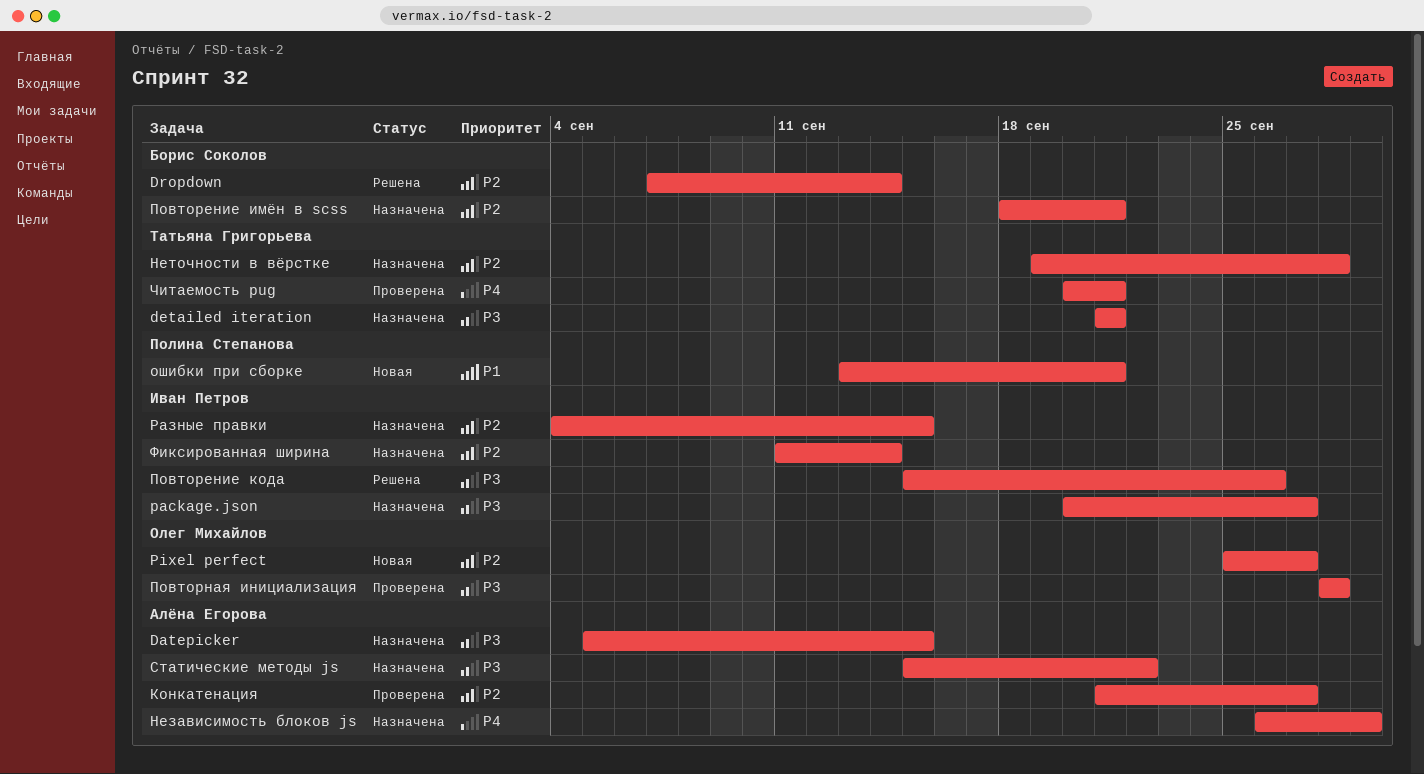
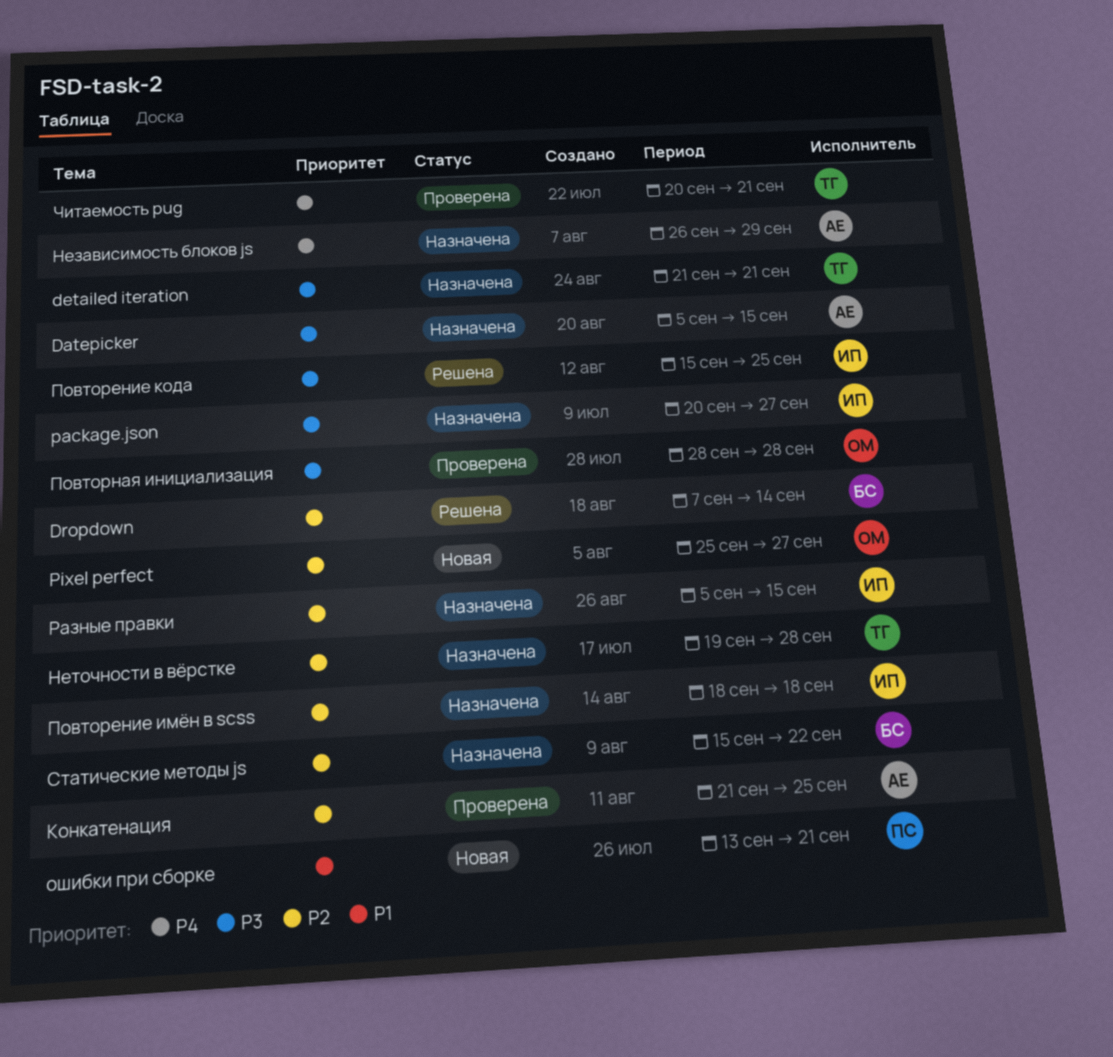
Конкатенация, due: Sep 27 -> Sep 25
Повторение имён в scss, owner: Борис Соколов -> Иван Петров
Повторение имён в scss, due: Sep 21 -> Sep 18
Повторение кода, due: Sep 26 -> Sep 25
Разные правки, start: Sep 4 -> Sep 5
Статические методы js, owner: Алёна Егорова -> Борис Соколов
Статические методы js, priority: P3 -> P2
Фиксированная ширина: present -> none

